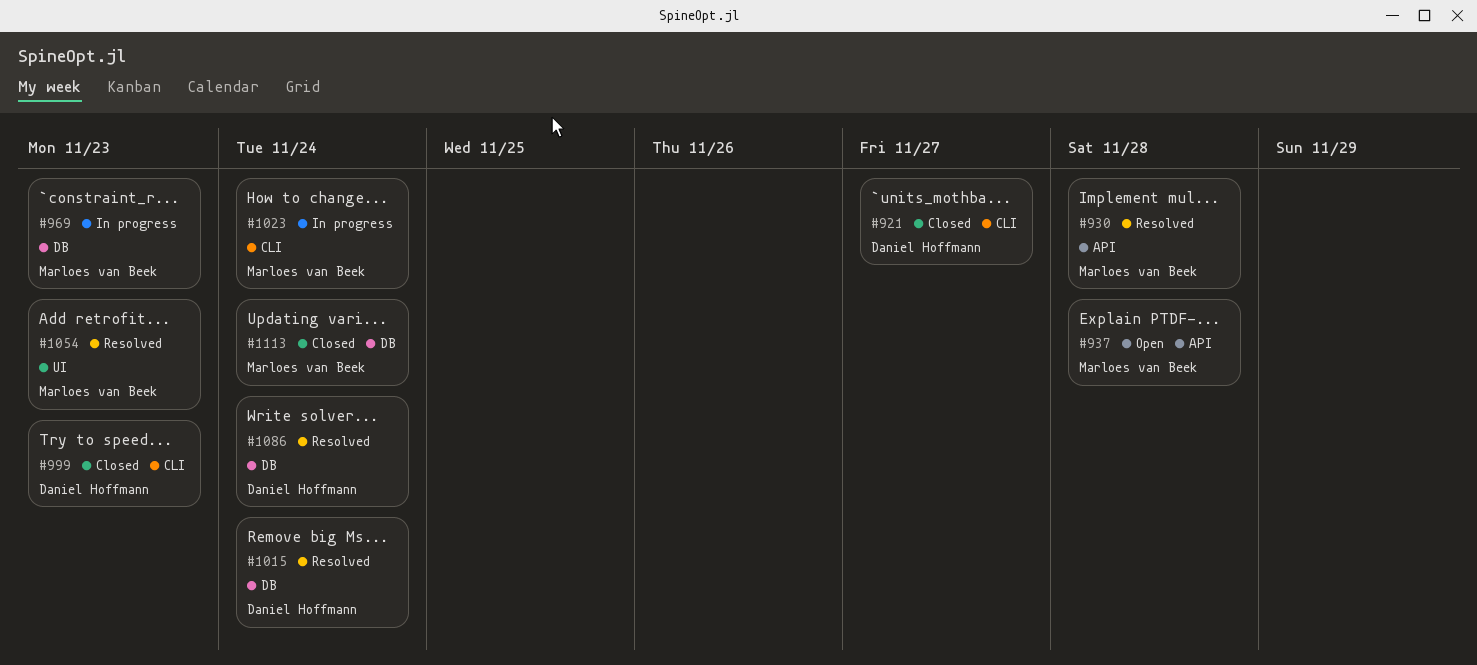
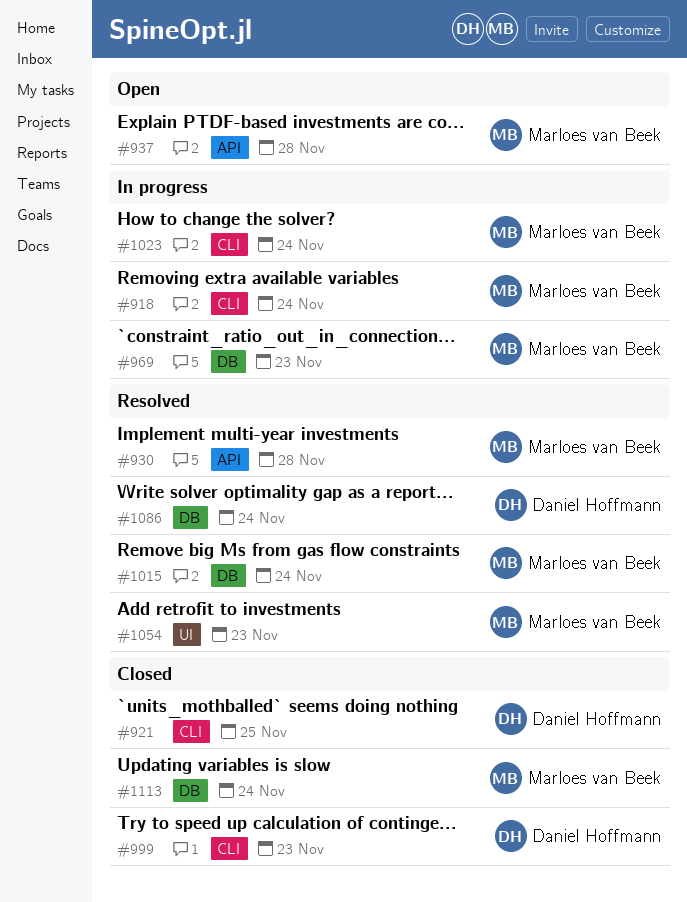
#918: none -> present
#921, due: Nov 27 -> Nov 25
#1015, owner: Daniel Hoffmann -> Marloes van Beek

